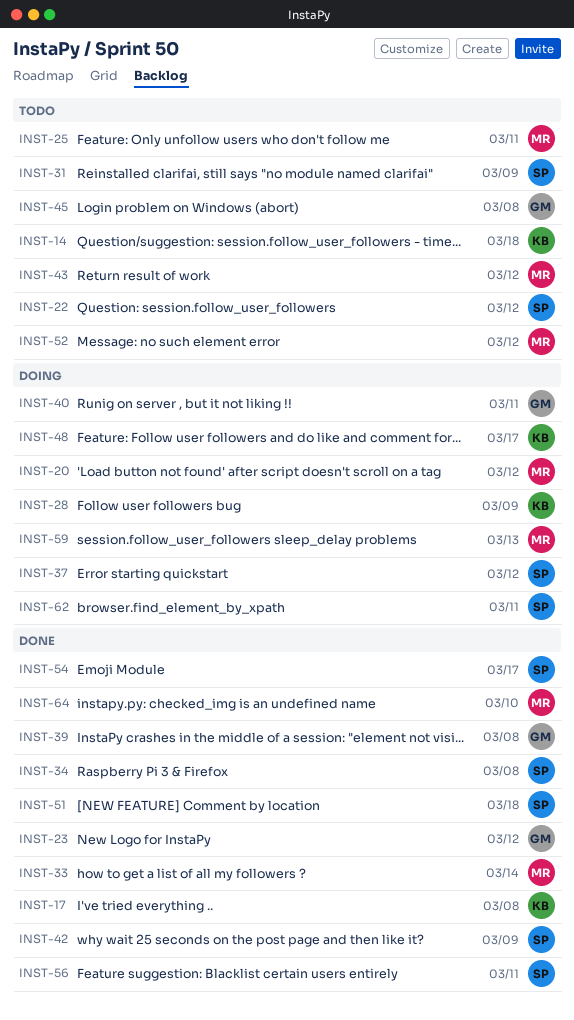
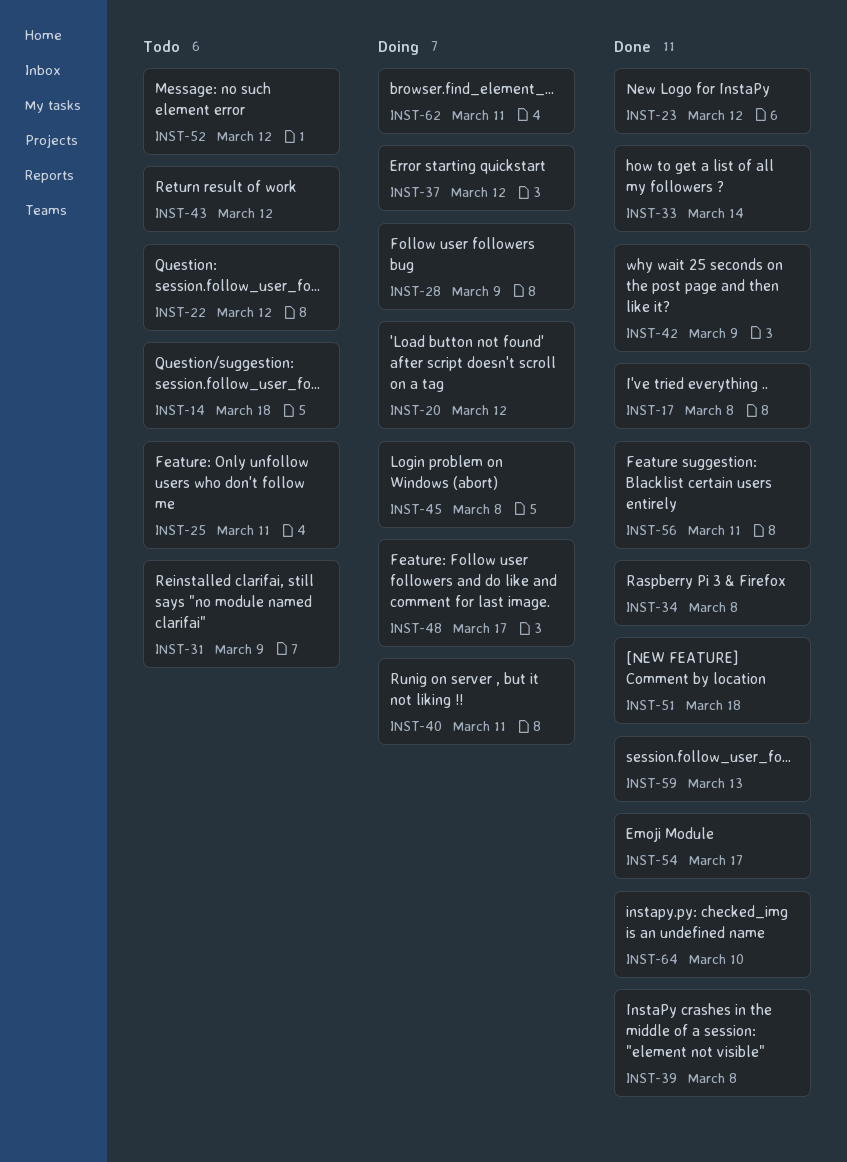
INST-45, status: Todo -> Doing
INST-59, status: Doing -> Done

